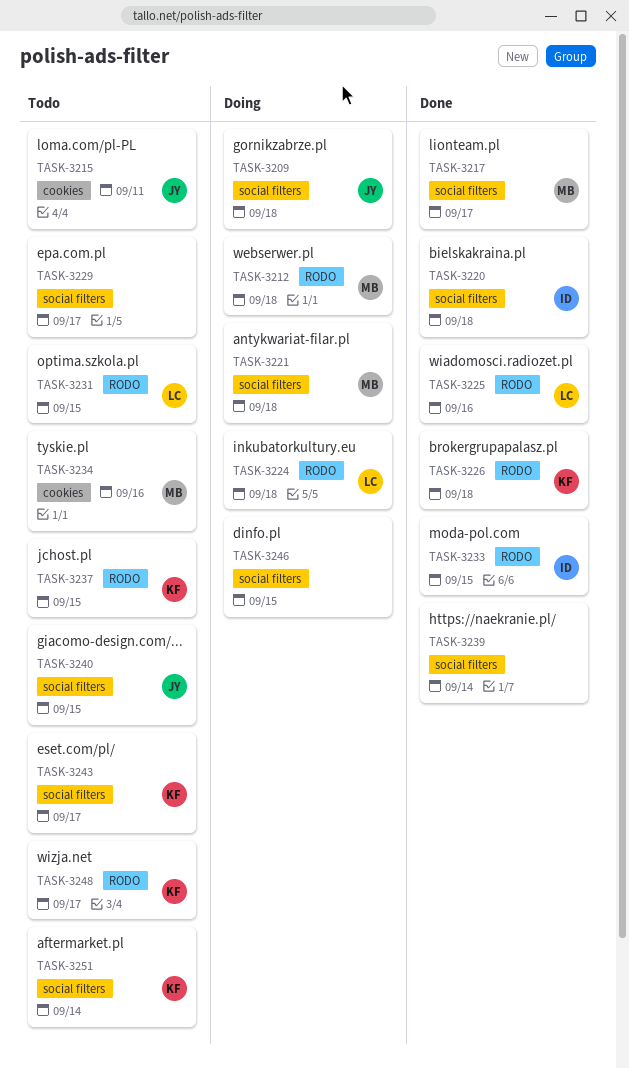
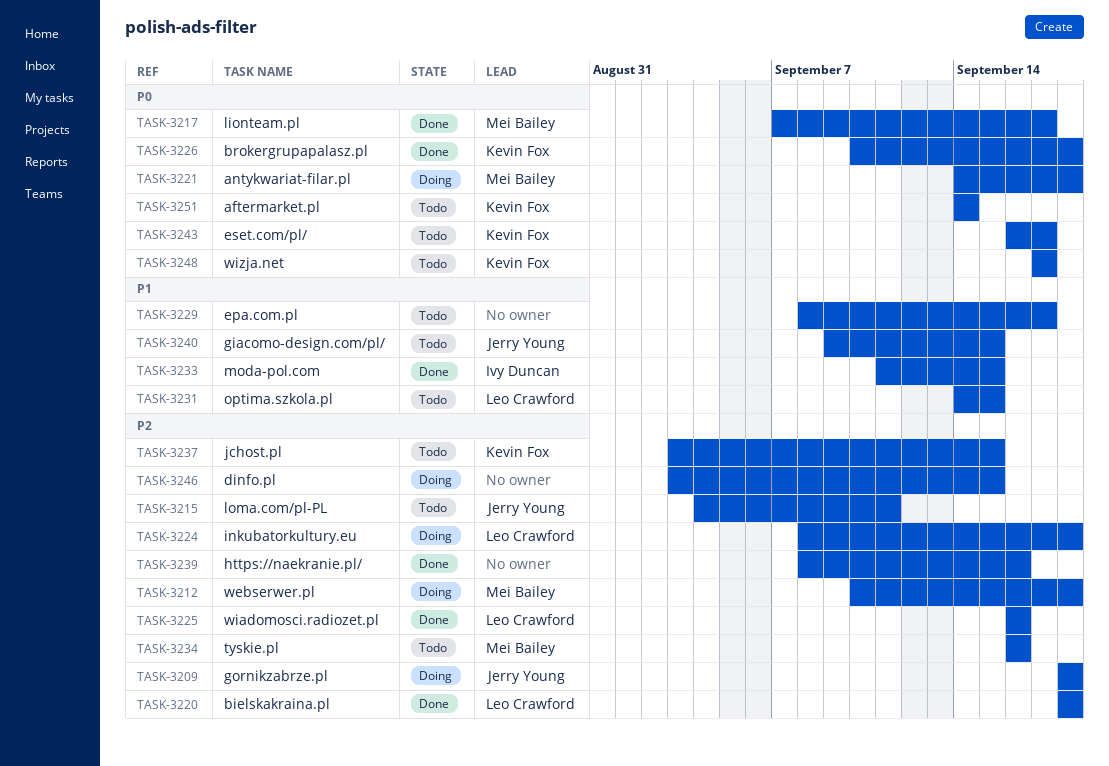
TASK-3220, owner: Ivy Duncan -> Leo Crawford
TASK-3239, due: Sep 14 -> Sep 16

